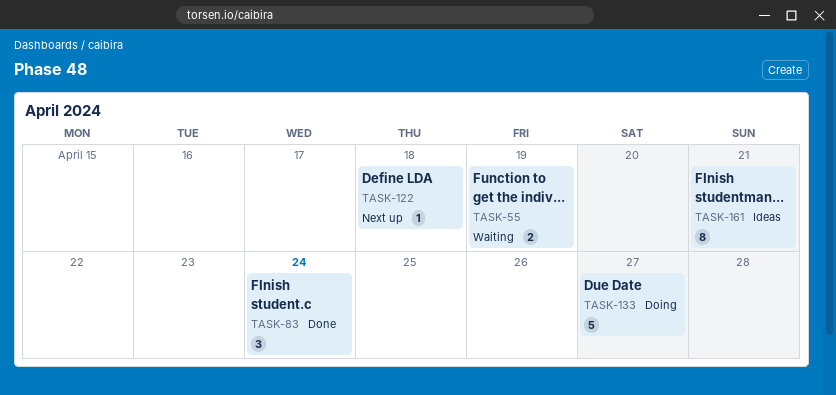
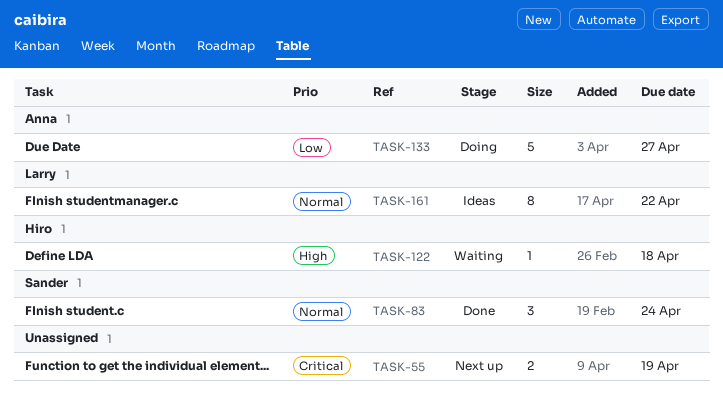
TASK-55, status: Waiting -> Next up
TASK-122, status: Next up -> Waiting
TASK-161, due: Apr 21 -> Apr 22

